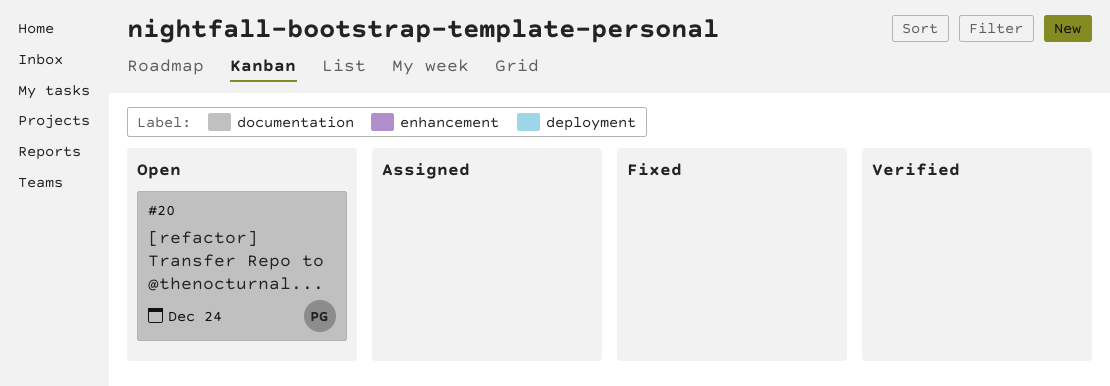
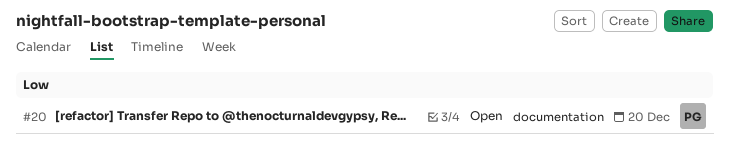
#20, due: Dec 24 -> Dec 20

